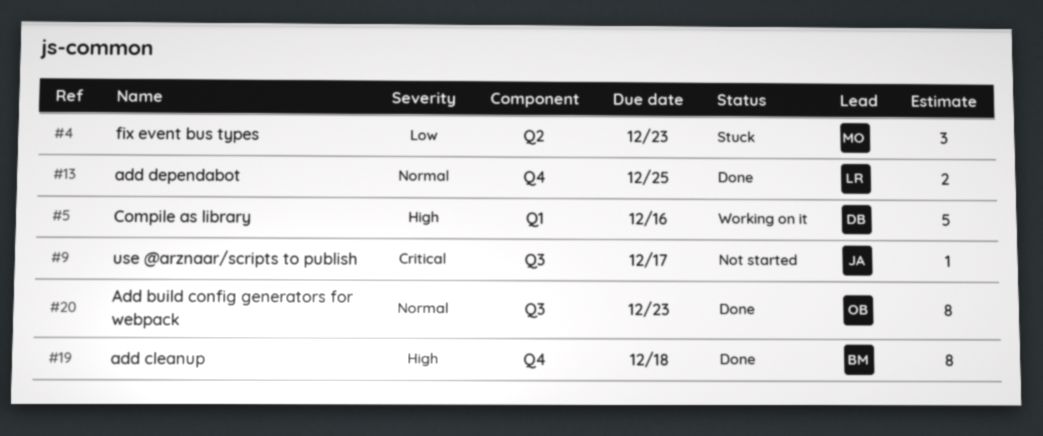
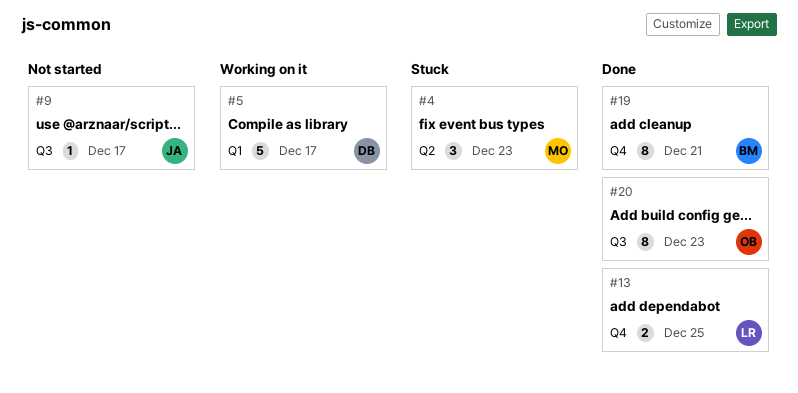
#5, due: Dec 16 -> Dec 17
#19, due: Dec 18 -> Dec 21

